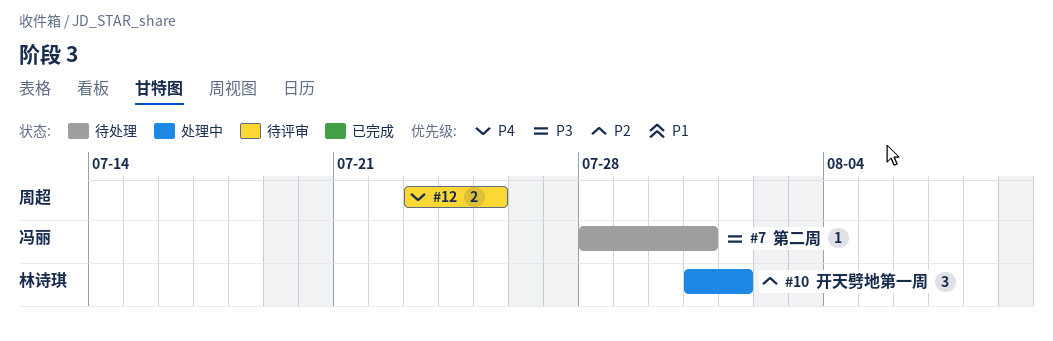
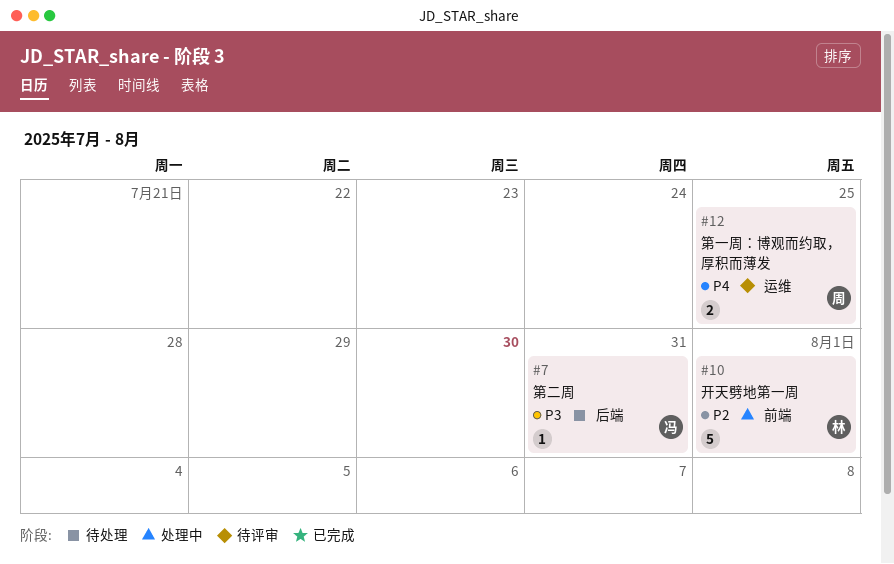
#10, estimate: 3 -> 5

